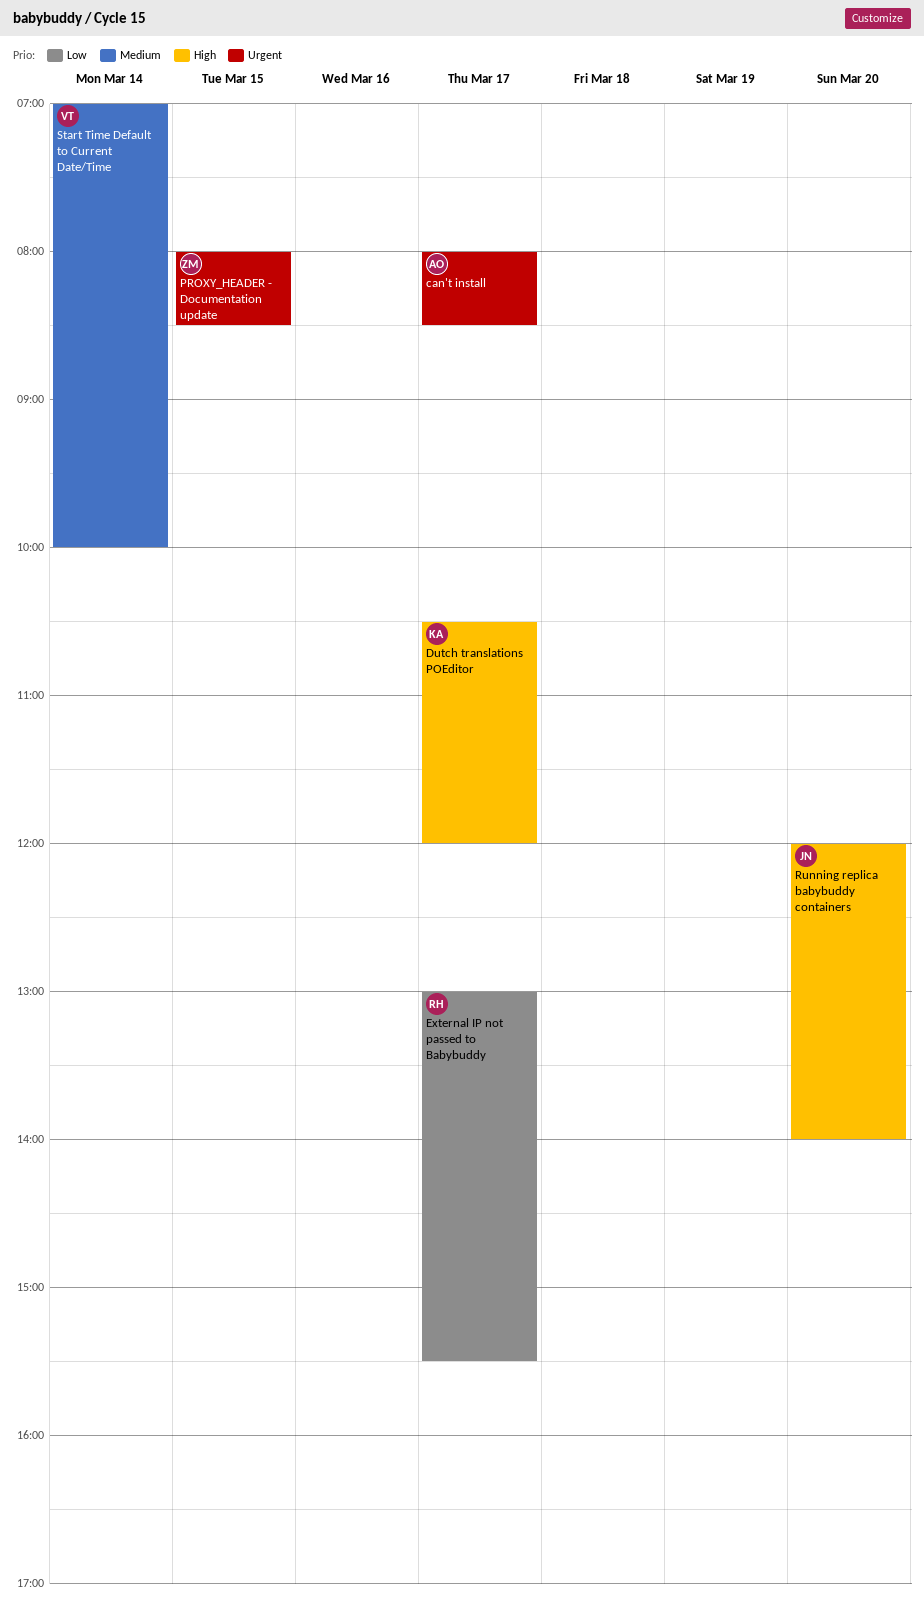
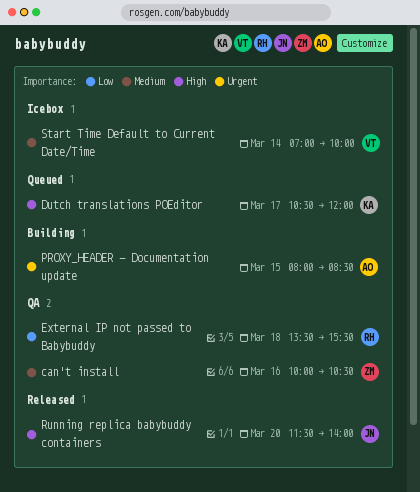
can't install, owner: AO -> ZM
can't install, priority: Urgent -> Medium
can't install, day: Mar 17 -> Mar 16
can't install, begins: 08:00 -> 10:00
can't install, ends: 08:30 -> 10:30
External IP not passed to Babybuddy, day: Mar 17 -> Mar 18
External IP not passed to Babybuddy, begins: 13:00 -> 13:30
PROXY_HEADER - Documentation update, owner: ZM -> AO
Running replica babybuddy containers, begins: 12:00 -> 11:30

